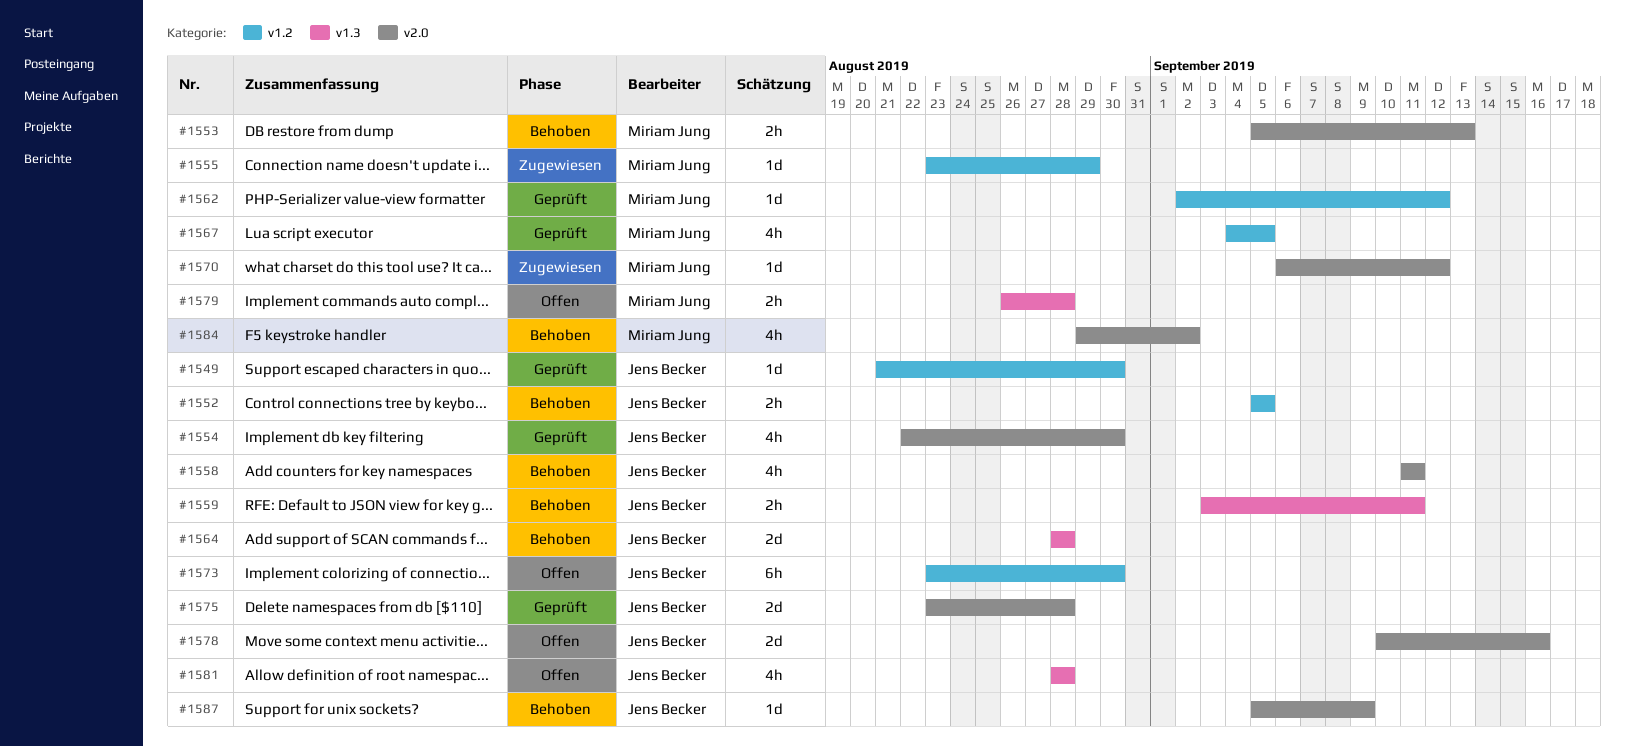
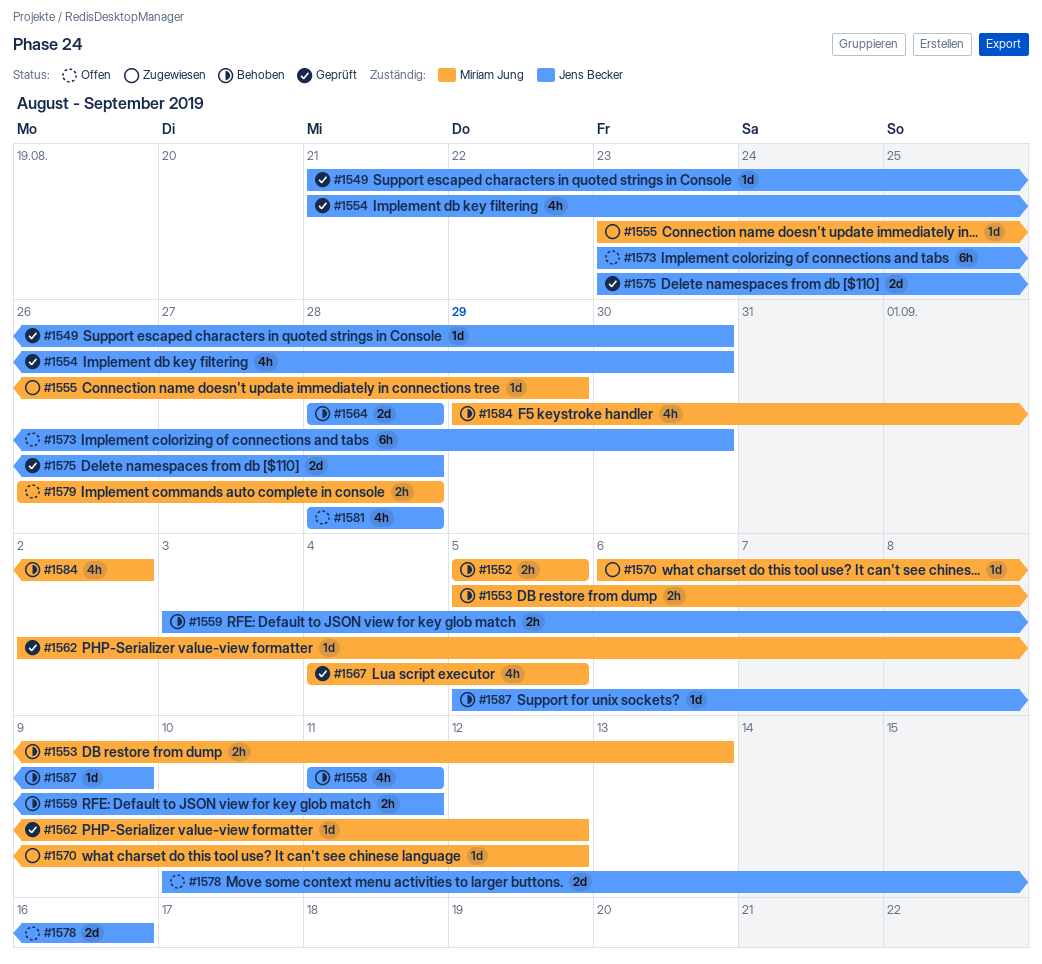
#1552, owner: Jens Becker -> Miriam Jung
#1554, start: Aug 22 -> Aug 21

